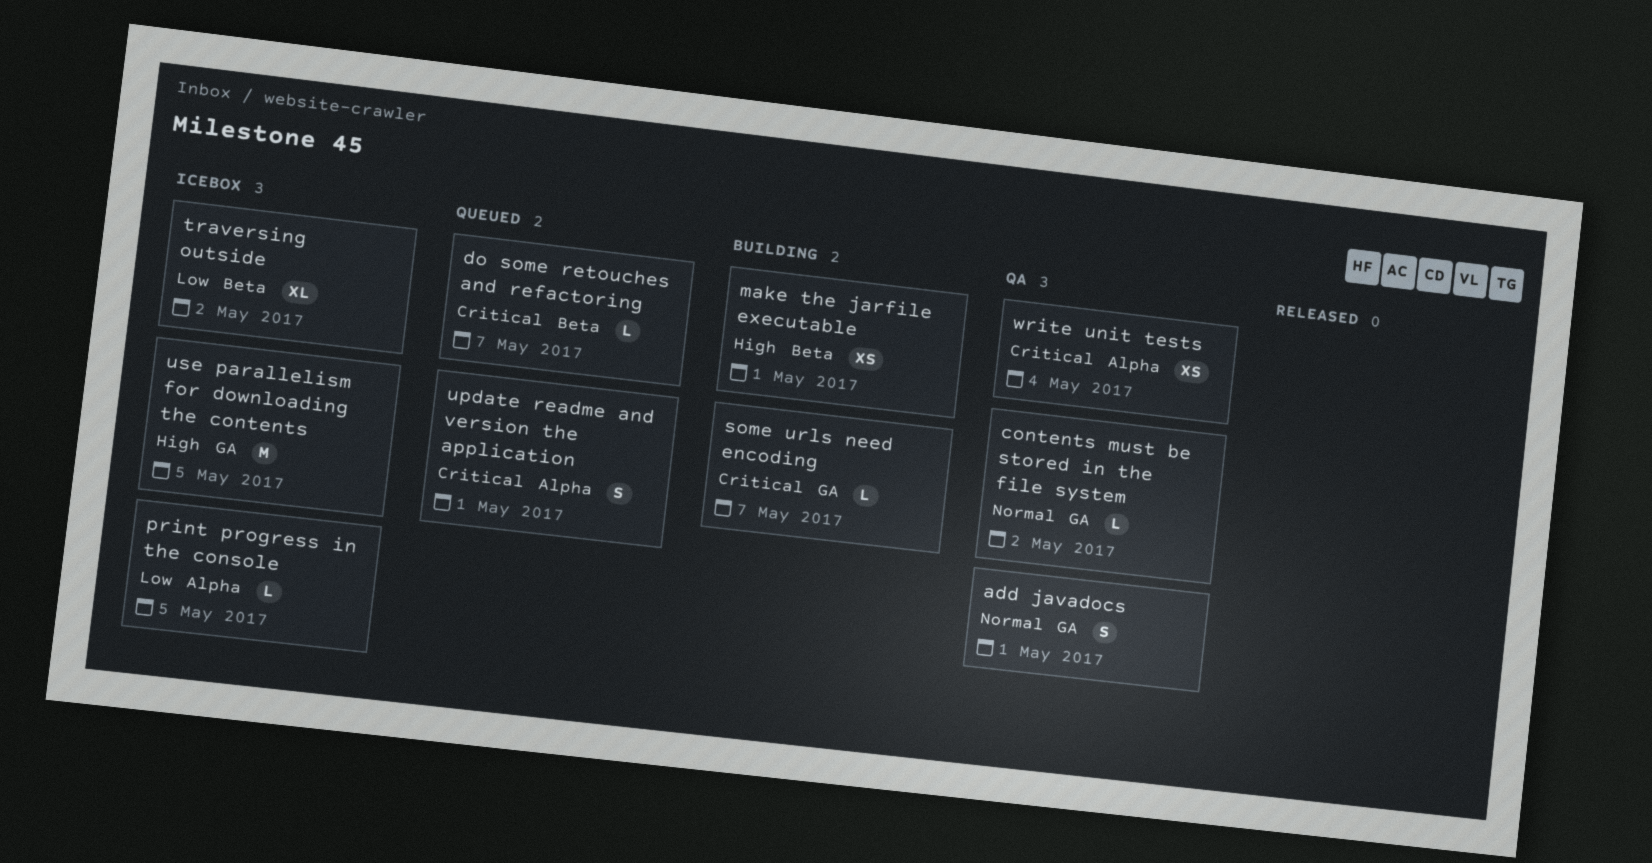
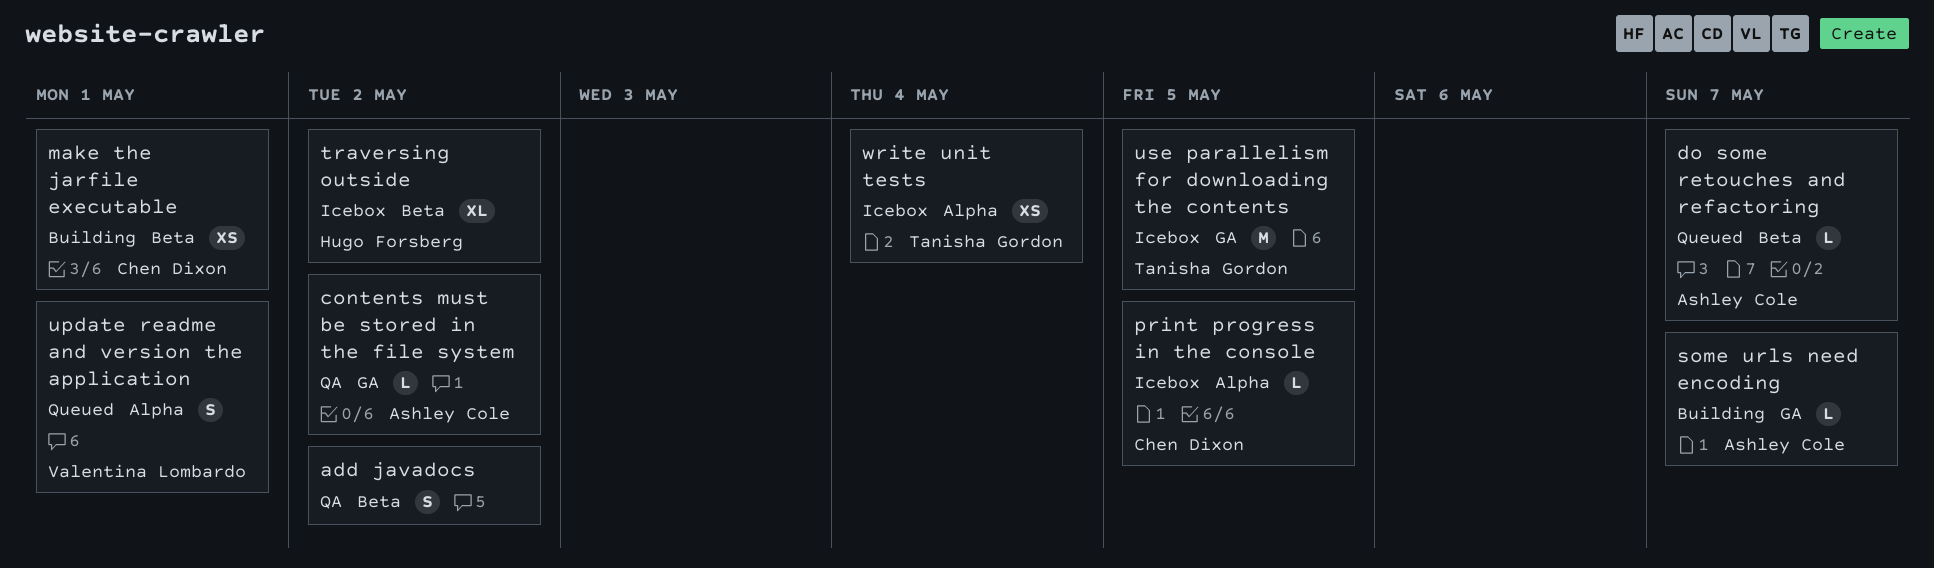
add javadocs, label: GA -> Beta
add javadocs, due: May 1 -> May 2
write unit tests, status: QA -> Icebox

